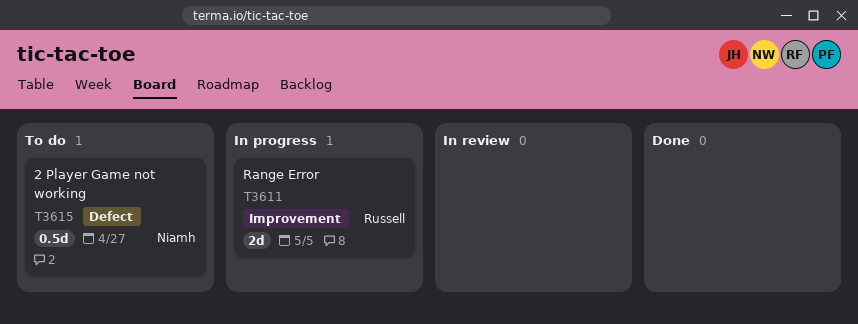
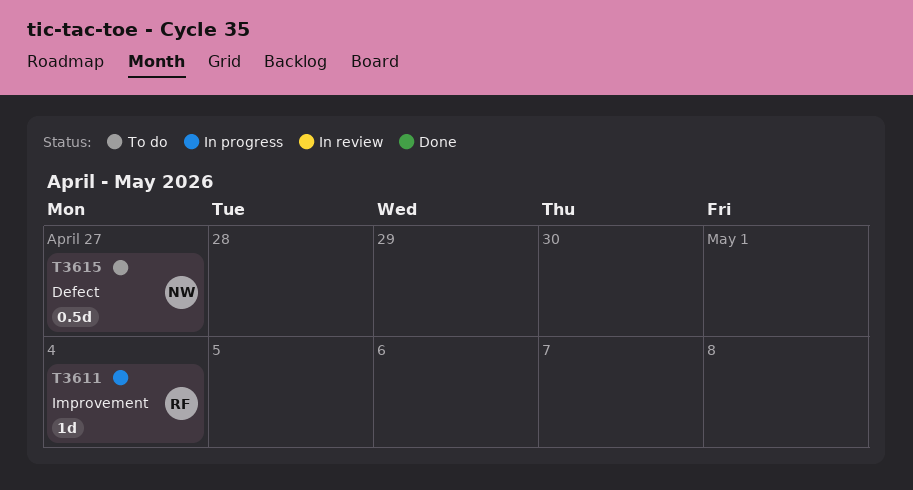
T3611, estimate: 2d -> 1d
T3611, due: May 5 -> May 4

